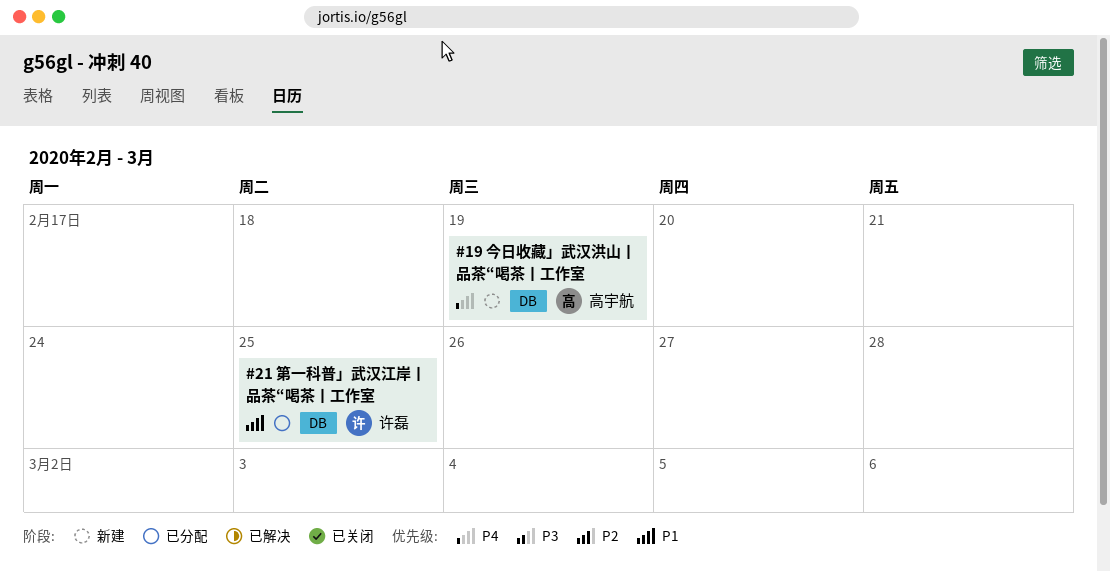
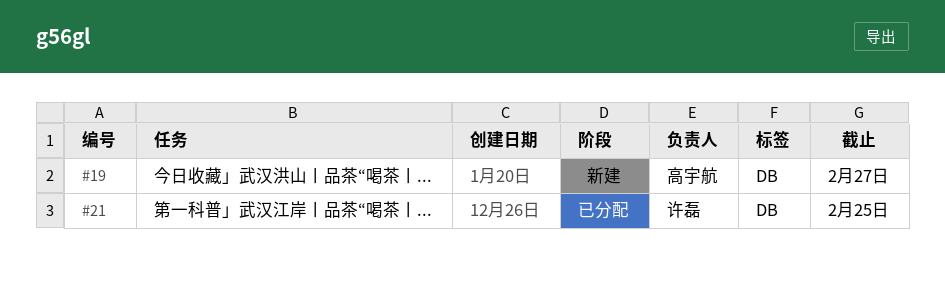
#19, due: Feb 19 -> Feb 27

